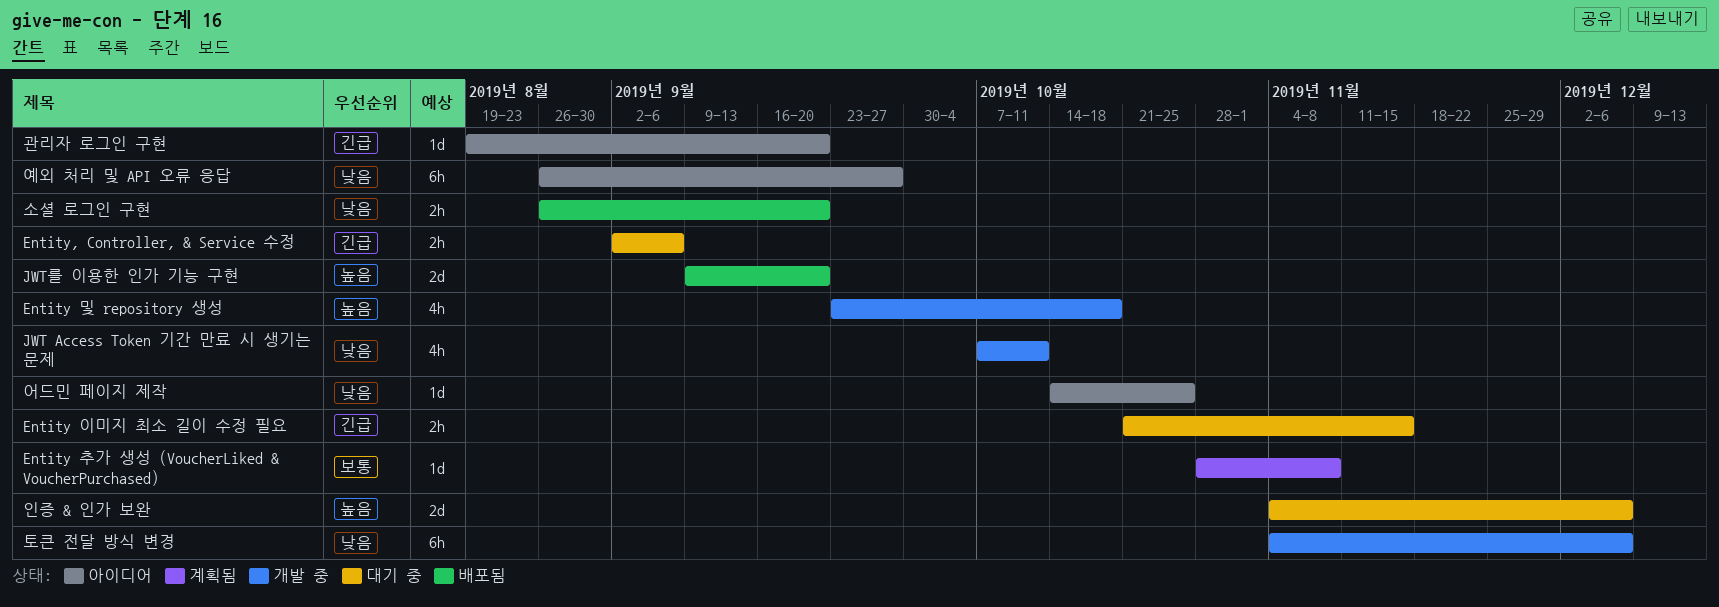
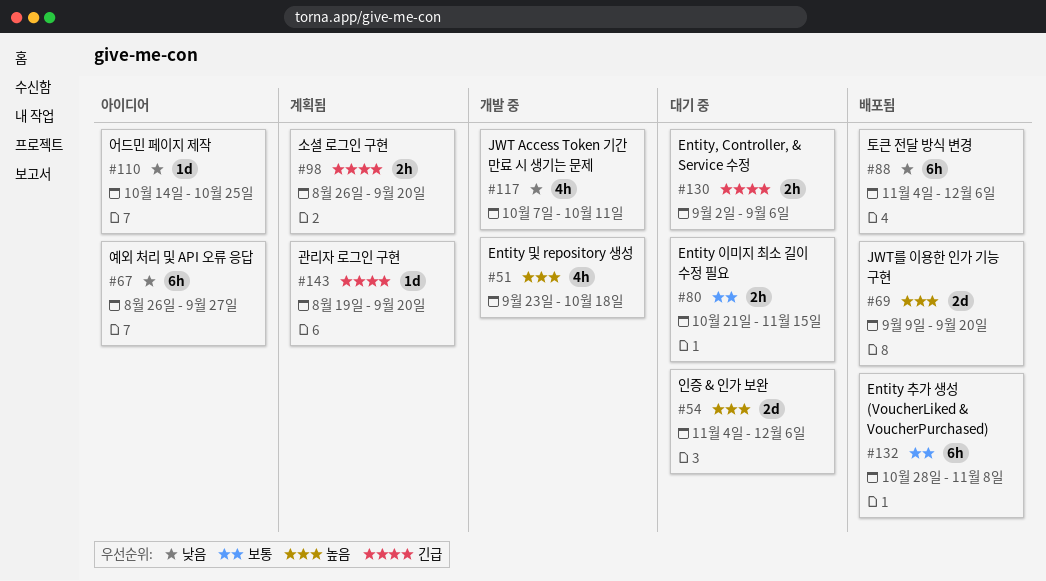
Entity 이미지 최소 길이 수정 필요, priority: 긴급 -> 보통
Entity 추가 생성 (VoucherLiked & VoucherPurchased), status: 계획됨 -> 배포됨
Entity 추가 생성 (VoucherLiked & VoucherPurchased), estimate: 1d -> 6h
관리자 로그인 구현, status: 아이디어 -> 계획됨
소셜 로그인 구현, status: 배포됨 -> 계획됨
소셜 로그인 구현, priority: 낮음 -> 긴급
토큰 전달 방식 변경, status: 개발 중 -> 배포됨

